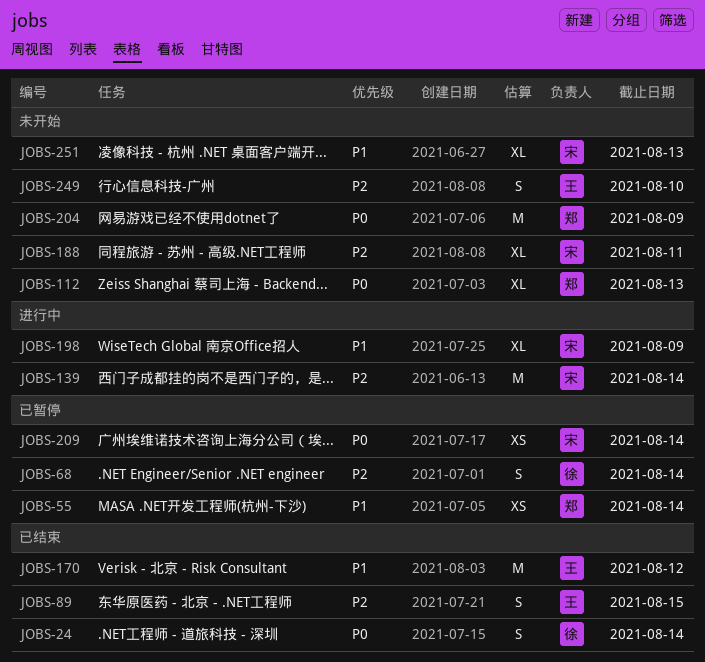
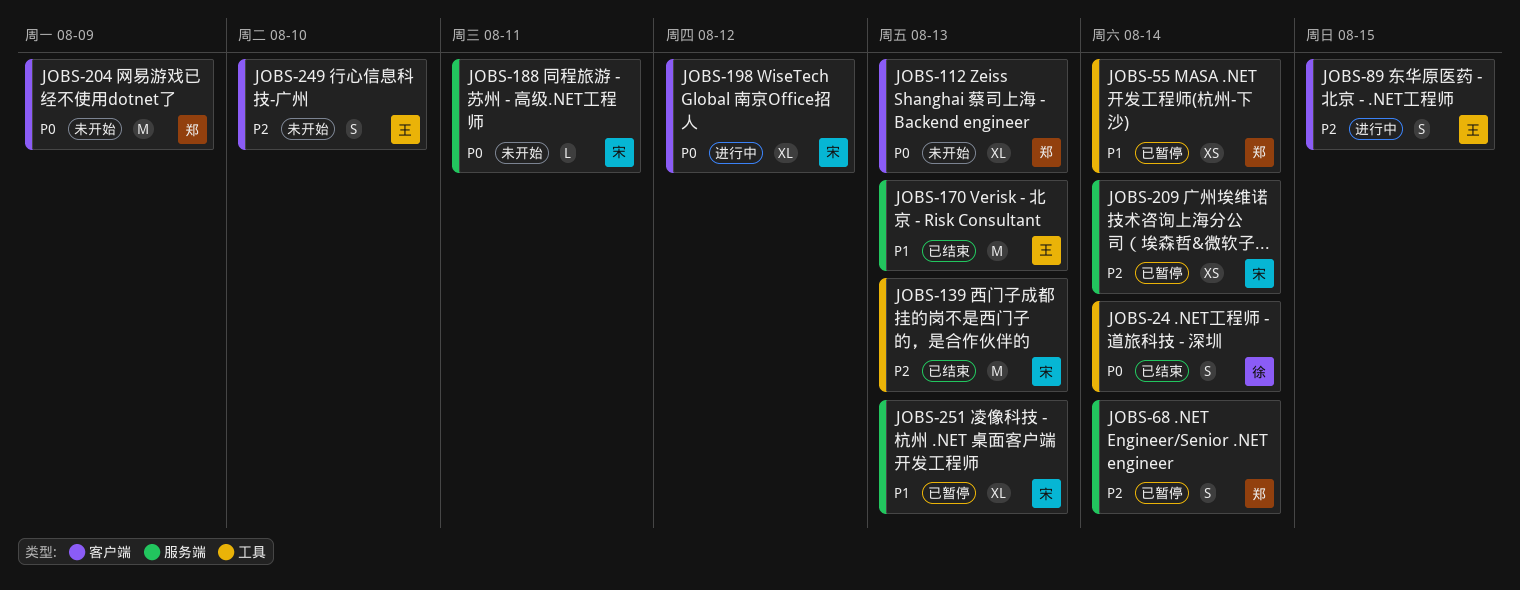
JOBS-68, owner: 徐 -> 郑
JOBS-89, status: 已结束 -> 进行中
JOBS-139, status: 进行中 -> 已结束
JOBS-139, due: Aug 14 -> Aug 13
JOBS-170, due: Aug 12 -> Aug 13
JOBS-188, priority: P2 -> P0
JOBS-188, estimate: XL -> L
JOBS-198, priority: P1 -> P0
JOBS-198, due: Aug 9 -> Aug 12
JOBS-209, priority: P0 -> P2
JOBS-251, status: 未开始 -> 已暂停

